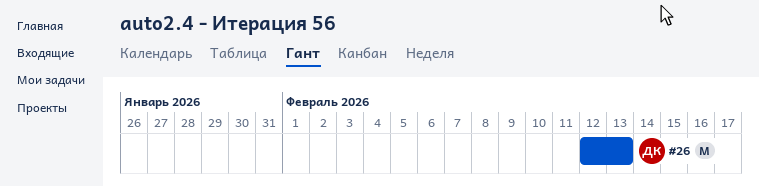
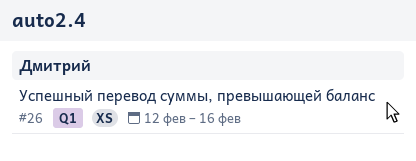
#26, estimate: M -> XS
#26, due: Feb 13 -> Feb 16

